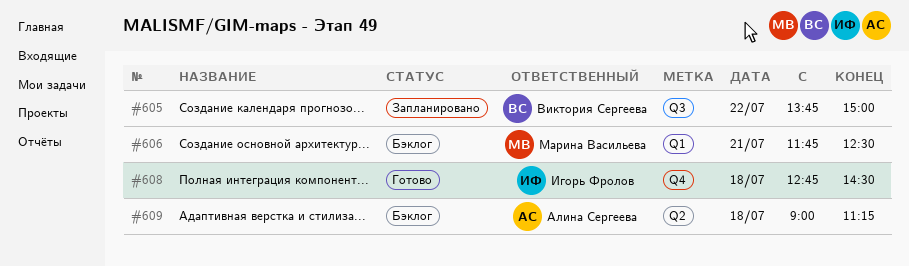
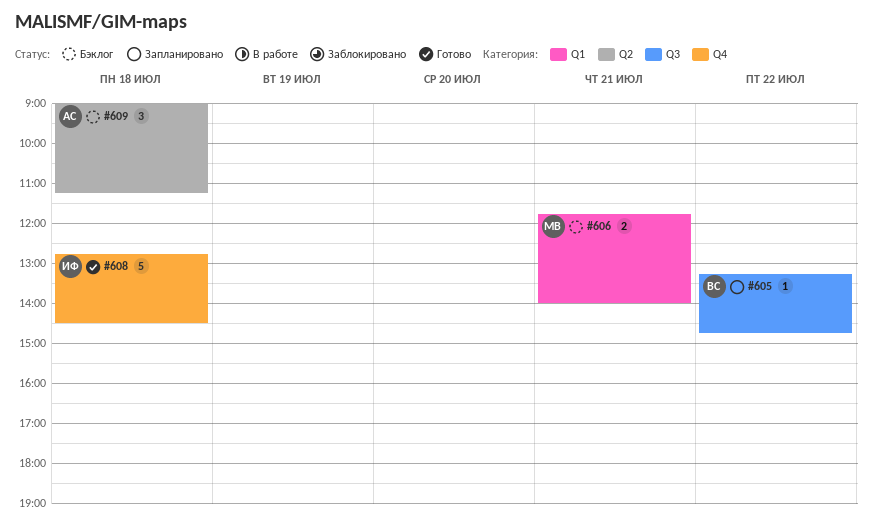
#605, begins: 13:45 -> 13:15
#605, ends: 15:00 -> 14:45
#606, ends: 12:30 -> 14:00

